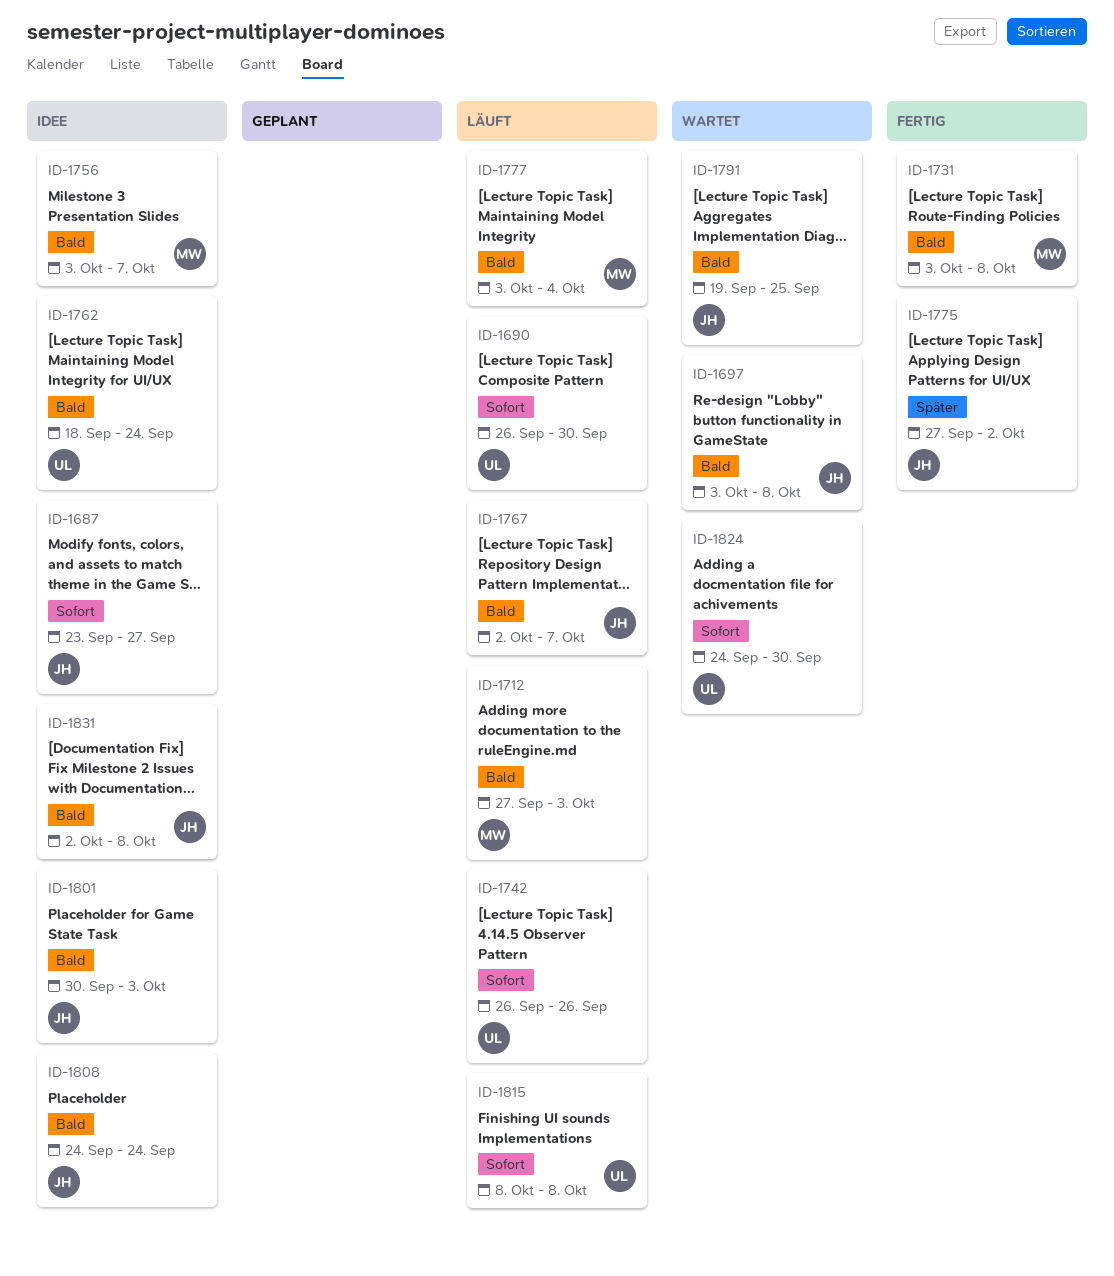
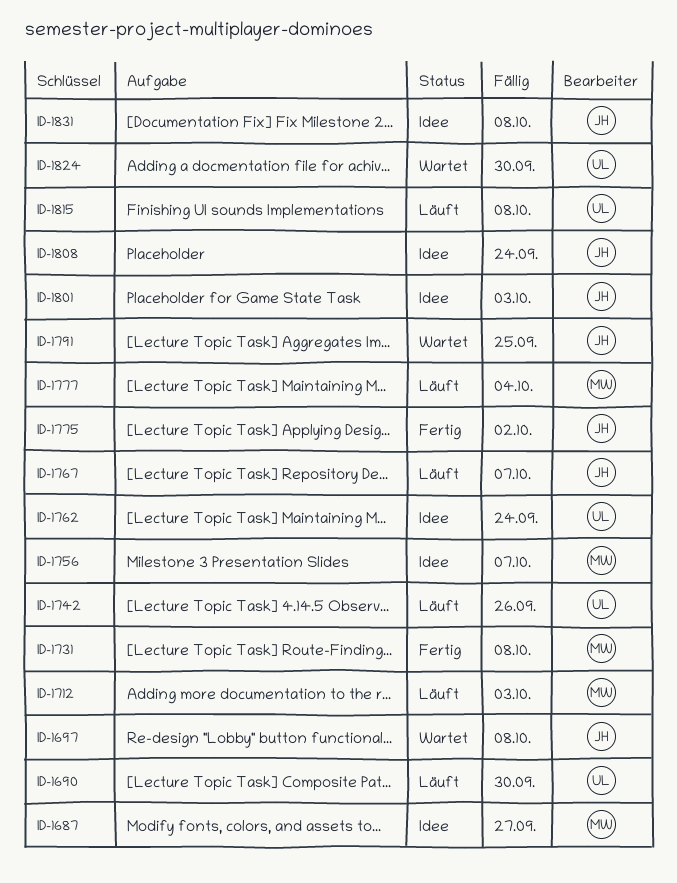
ID-1687, owner: JH -> MW

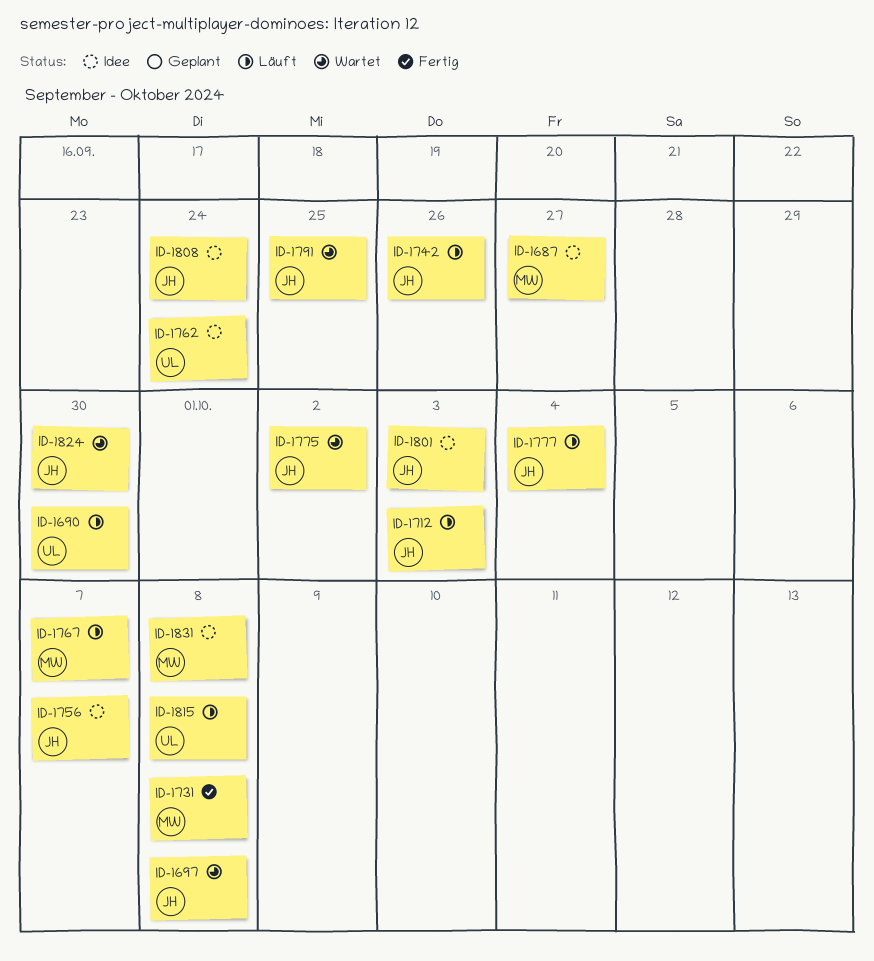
ID-1712, owner: MW -> JH
ID-1742, owner: UL -> JH
ID-1756, owner: MW -> JH
ID-1767, owner: JH -> MW
ID-1775, status: Fertig -> Wartet
ID-1777, owner: MW -> JH
ID-1824, owner: UL -> JH
ID-1831, owner: JH -> MW

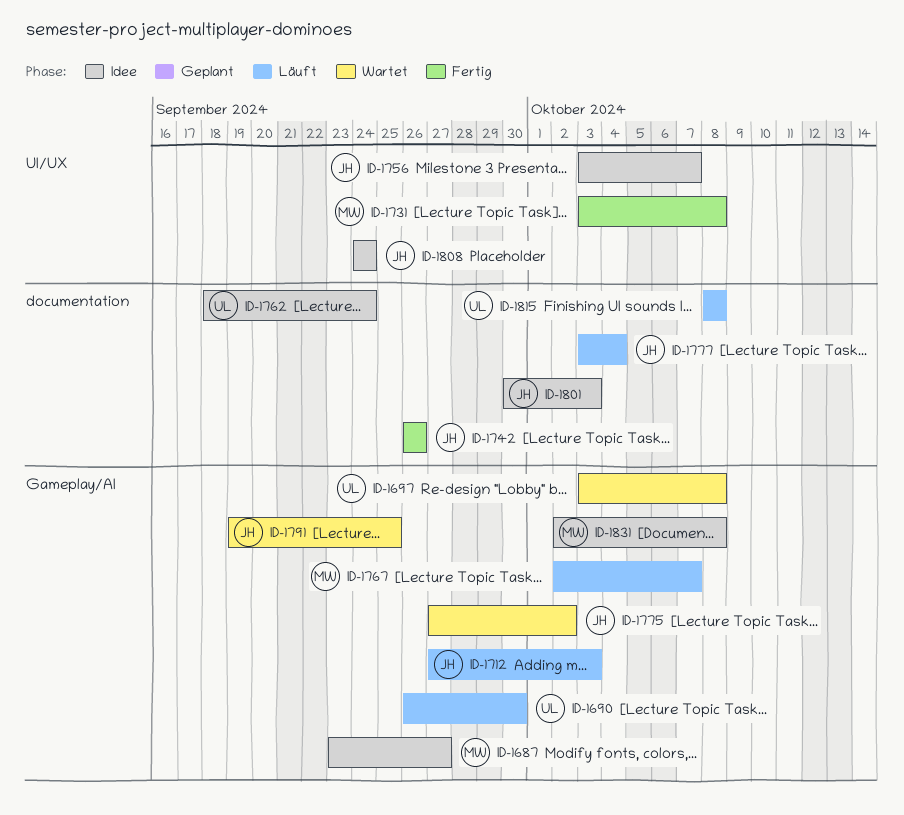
ID-1697, owner: JH -> UL
ID-1742, status: Läuft -> Fertig
ID-1824: present -> none

